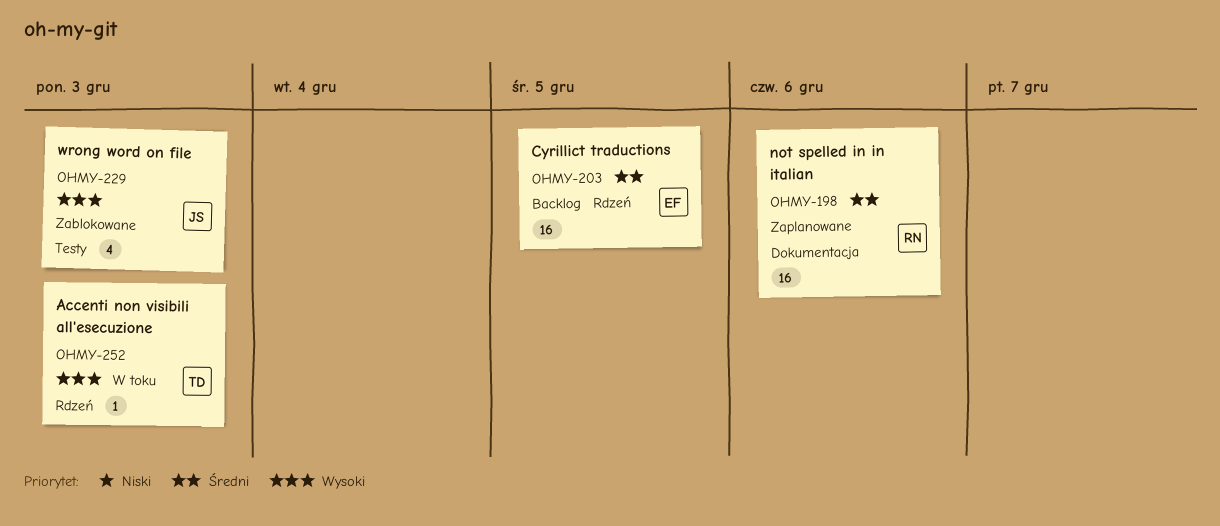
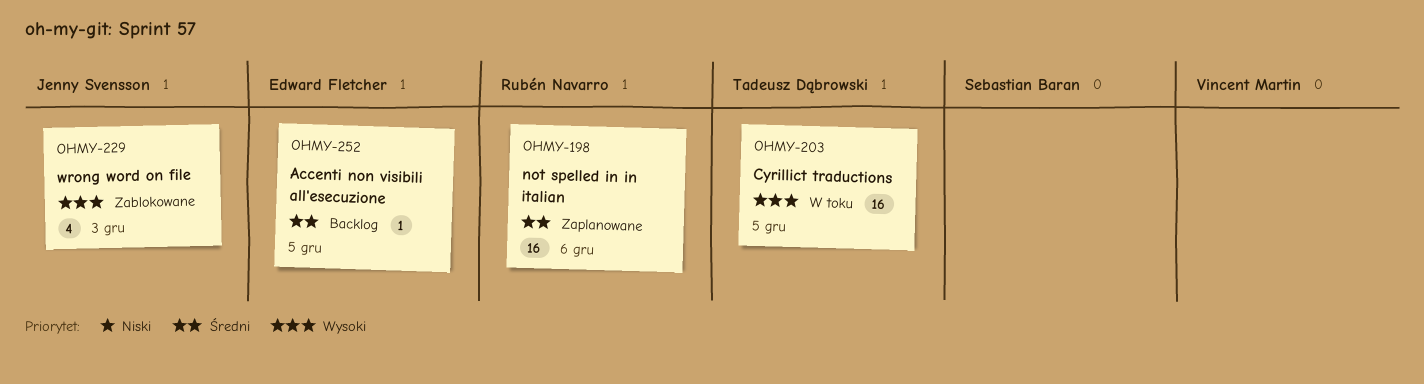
OHMY-203, status: Backlog -> W toku
OHMY-203, owner: Edward Fletcher -> Tadeusz Dąbrowski
OHMY-203, priority: Średni -> Wysoki
OHMY-252, status: W toku -> Backlog
OHMY-252, owner: Tadeusz Dąbrowski -> Edward Fletcher
OHMY-252, priority: Wysoki -> Średni
OHMY-252, due: Dec 3 -> Dec 5

